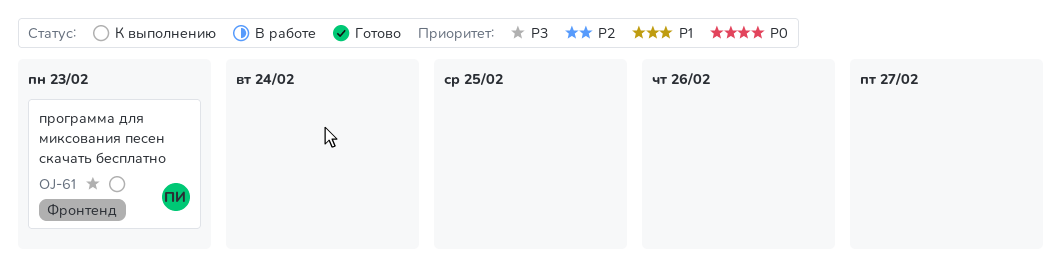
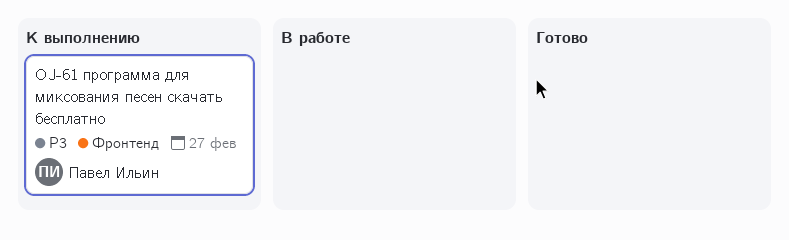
OJ-61, due: Feb 23 -> Feb 27

